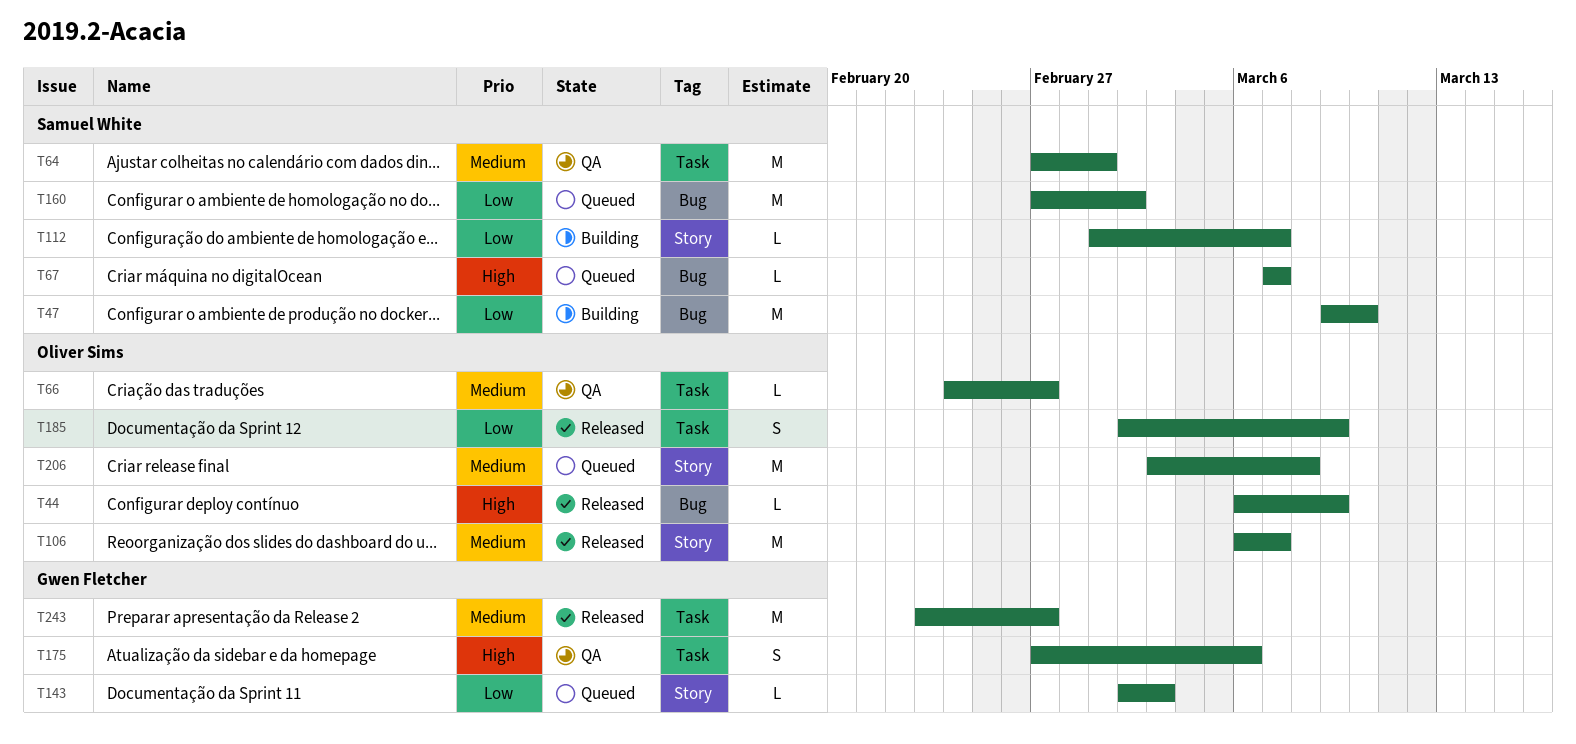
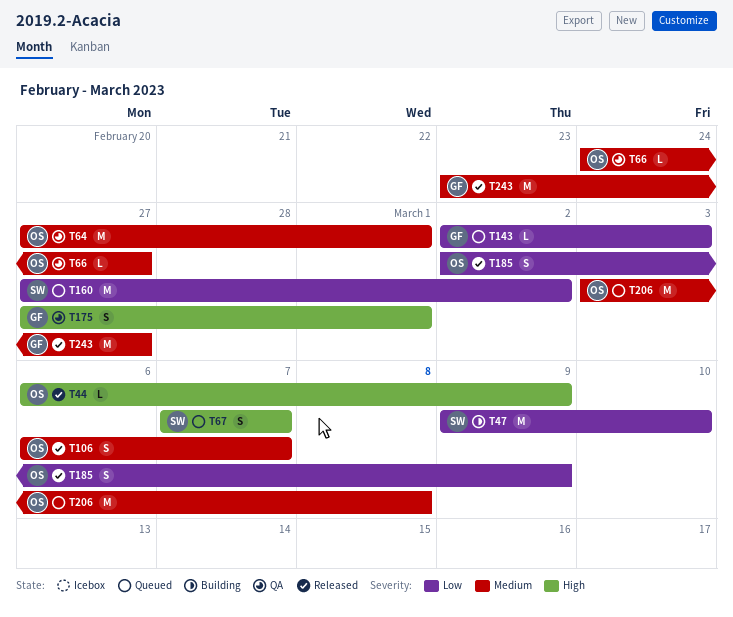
T64, owner: Samuel White -> Oliver Sims
T67, estimate: L -> S
T106, estimate: M -> S
T112: present -> none
T175, due: Mar 6 -> Mar 1

